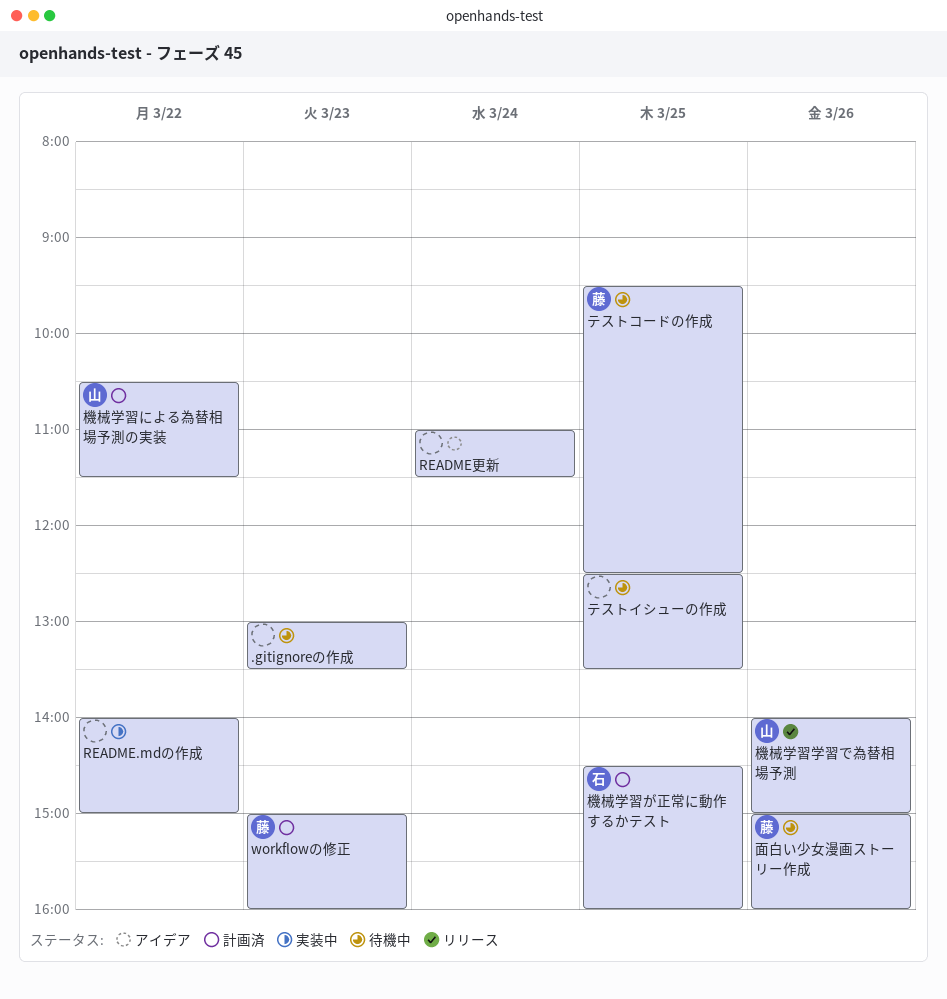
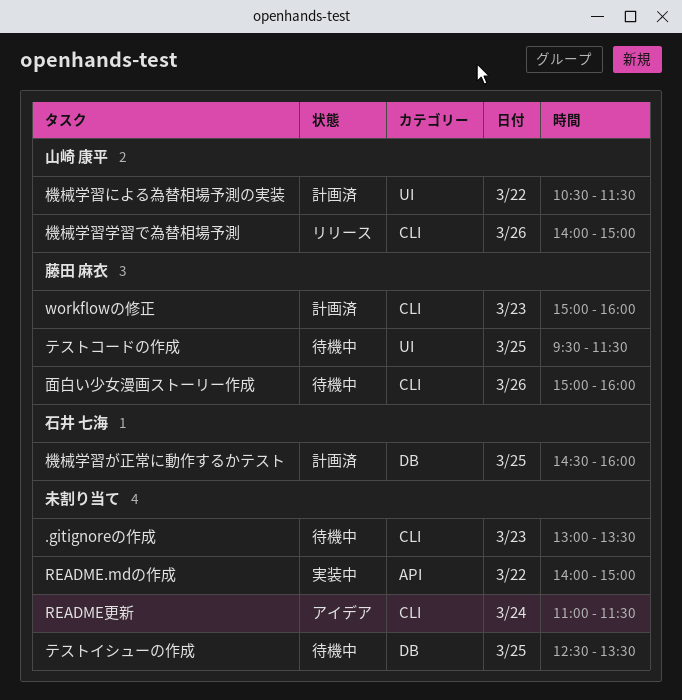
テストコードの作成, ends: 12:30 -> 11:30

